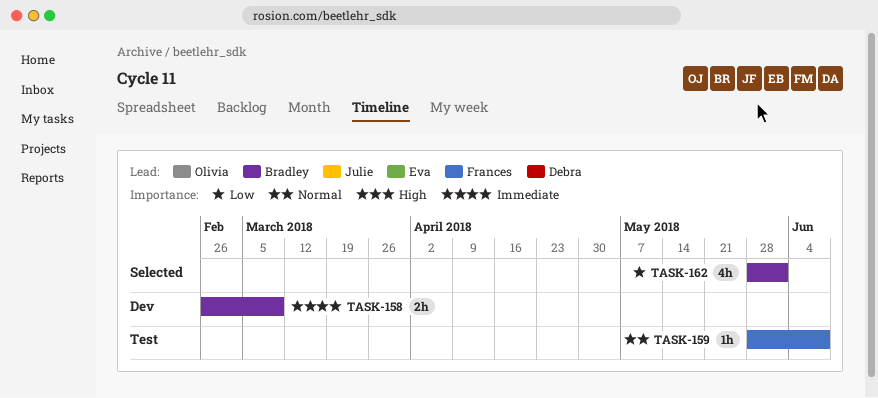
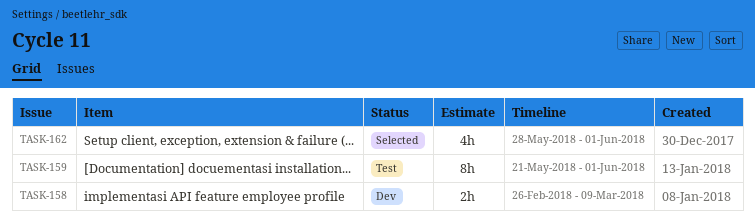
TASK-159, estimate: 1h -> 8h
TASK-159, start: May 28 -> May 21
TASK-159, due: Jun 8 -> Jun 1

